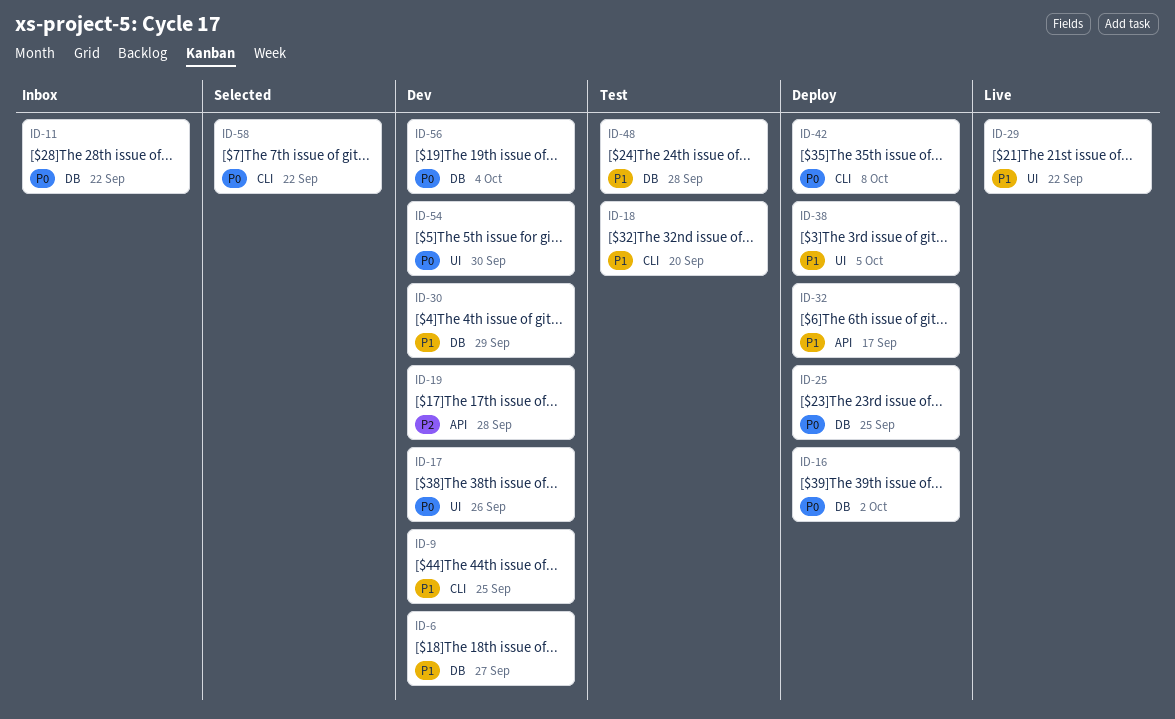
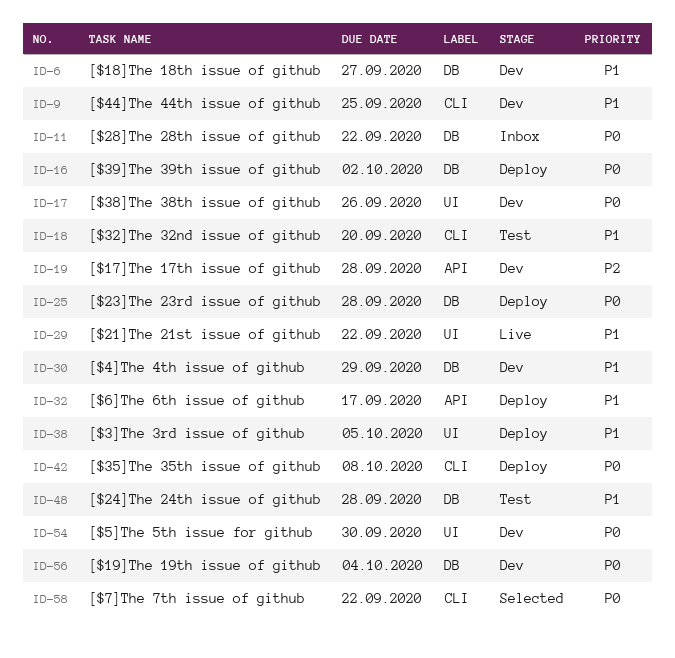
ID-25, due: Sep 25 -> Sep 28

